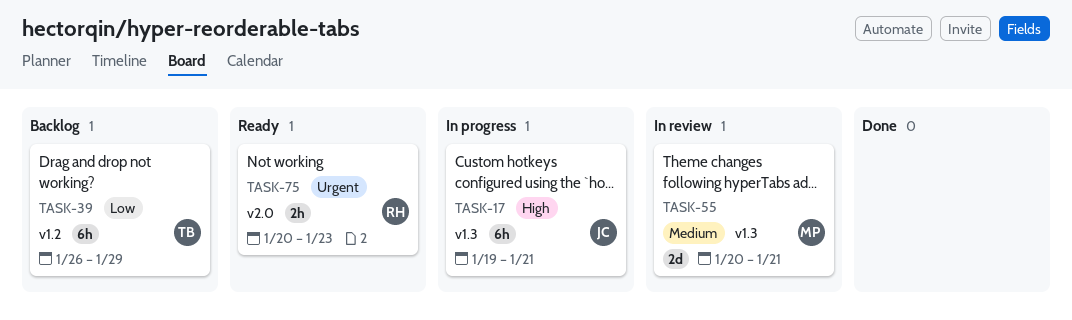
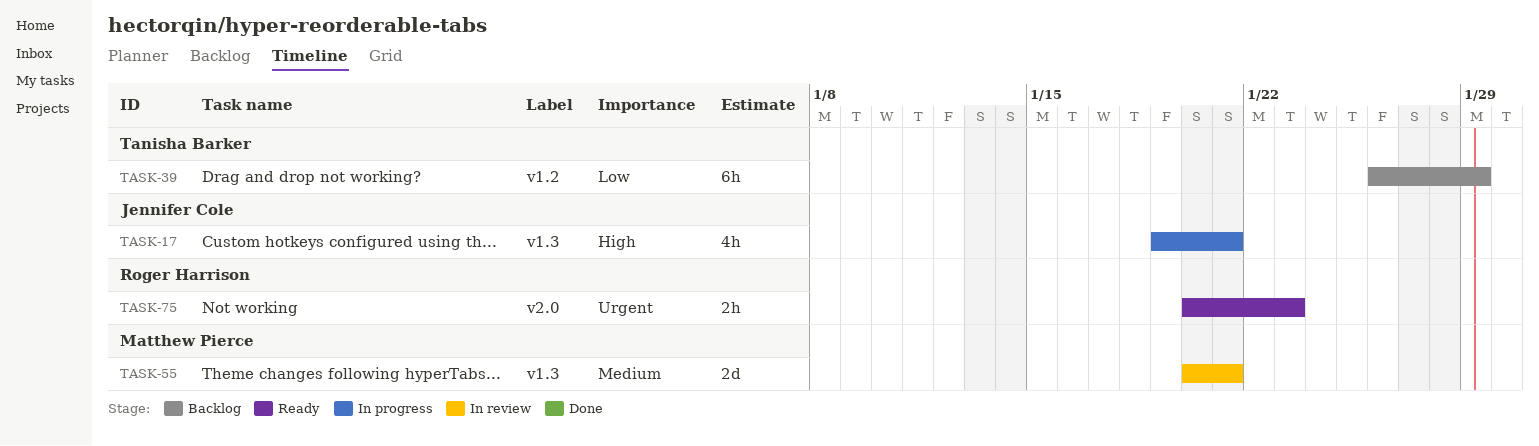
TASK-17, estimate: 6h -> 4h

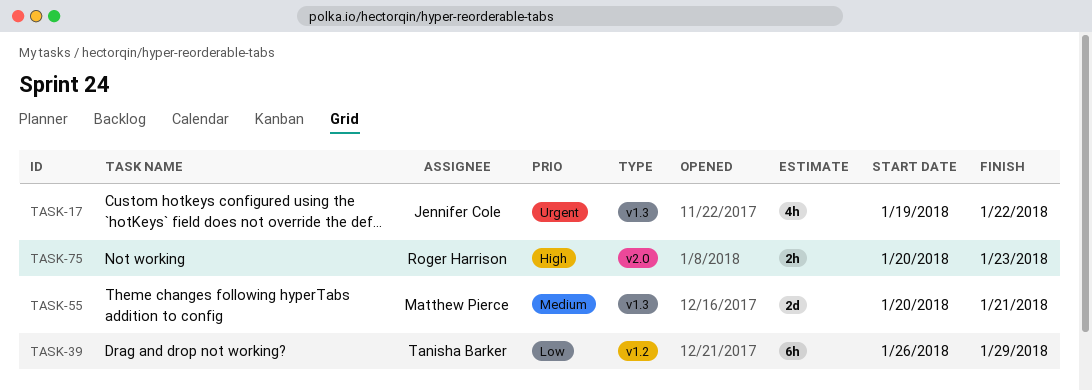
TASK-17, priority: High -> Urgent
TASK-17, due: Jan 21 -> Jan 22
TASK-75, priority: Urgent -> High

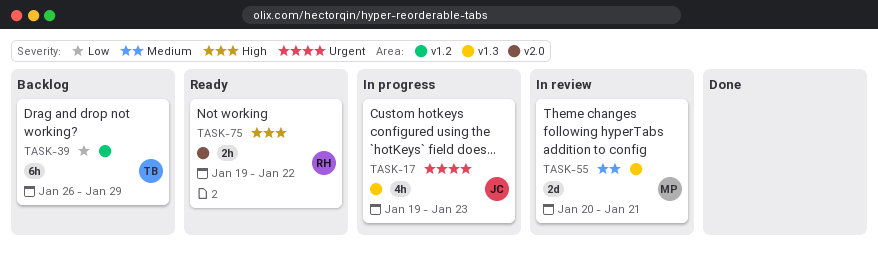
TASK-17, due: Jan 22 -> Jan 23
TASK-75, start: Jan 20 -> Jan 19
TASK-75, due: Jan 23 -> Jan 22

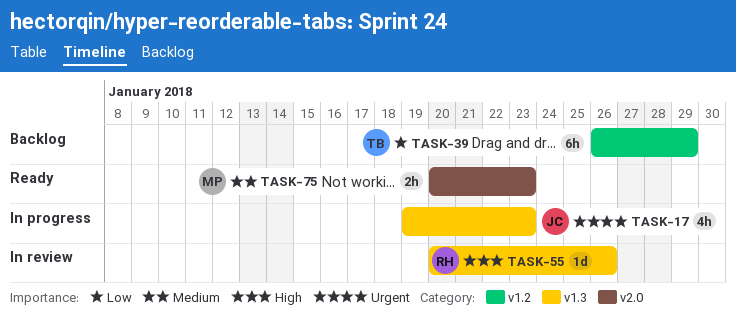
TASK-55, owner: MP -> RH
TASK-55, priority: Medium -> High
TASK-55, estimate: 2d -> 1d
TASK-55, due: Jan 21 -> Jan 26
TASK-75, owner: RH -> MP
TASK-75, priority: High -> Medium
TASK-75, start: Jan 19 -> Jan 20
TASK-75, due: Jan 22 -> Jan 23

